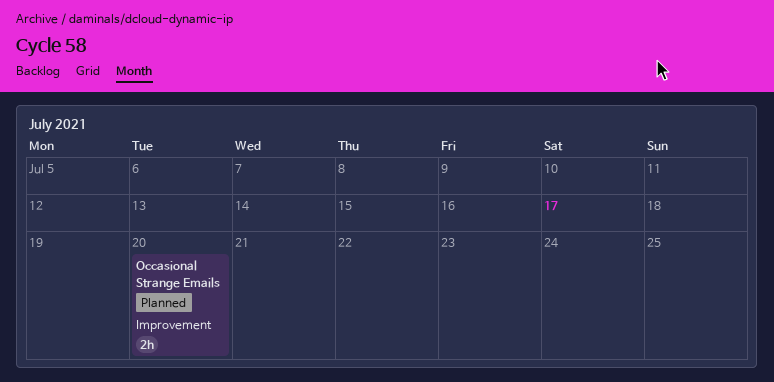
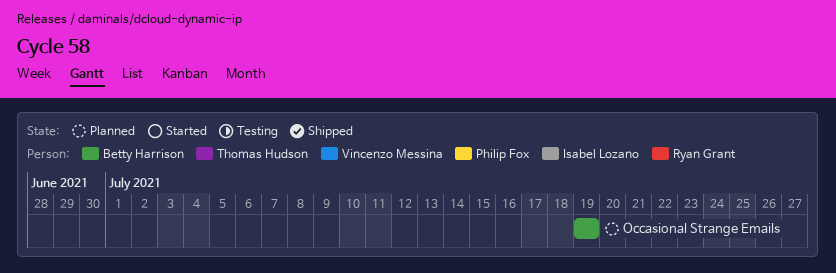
Occasional Strange Emails, due: Jul 20 -> Jul 19

